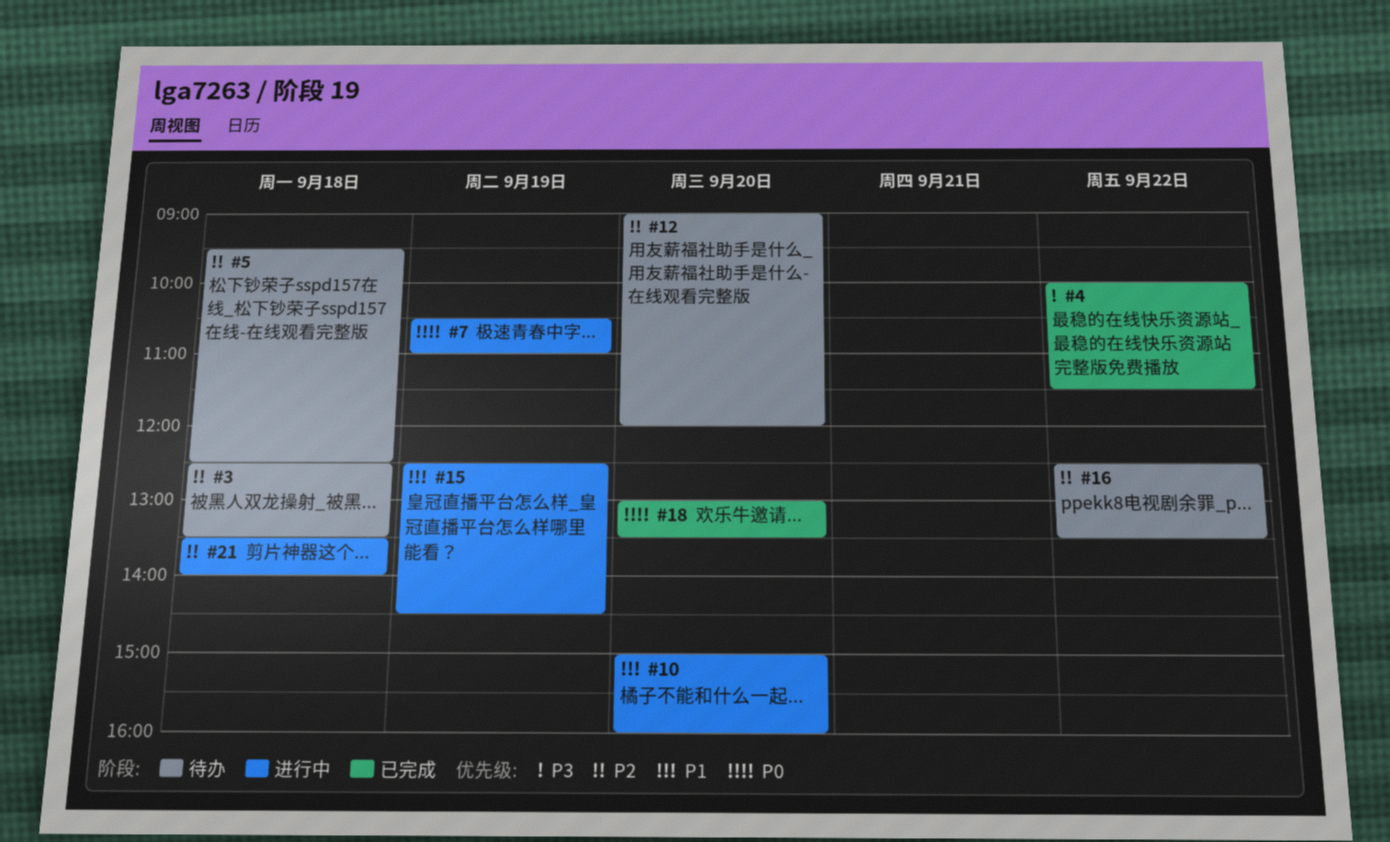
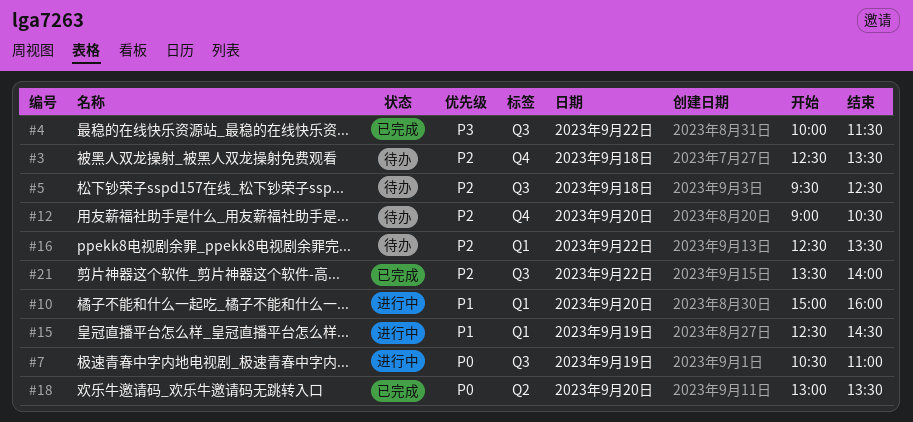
#12, ends: 12:00 -> 10:30
#21, status: 进行中 -> 已完成
#21, day: Sep 18 -> Sep 22

